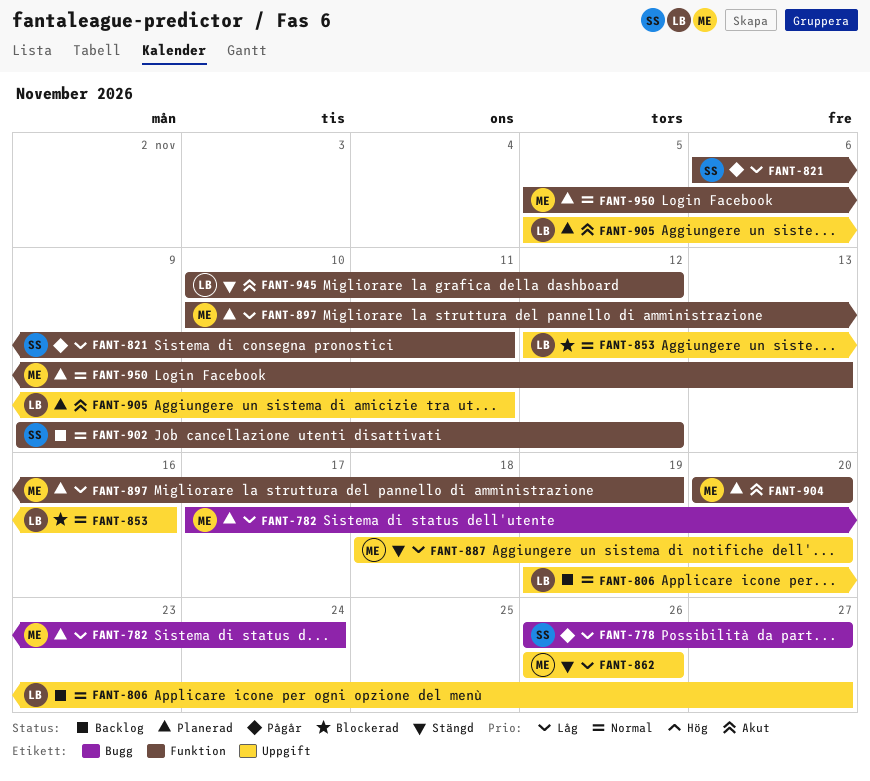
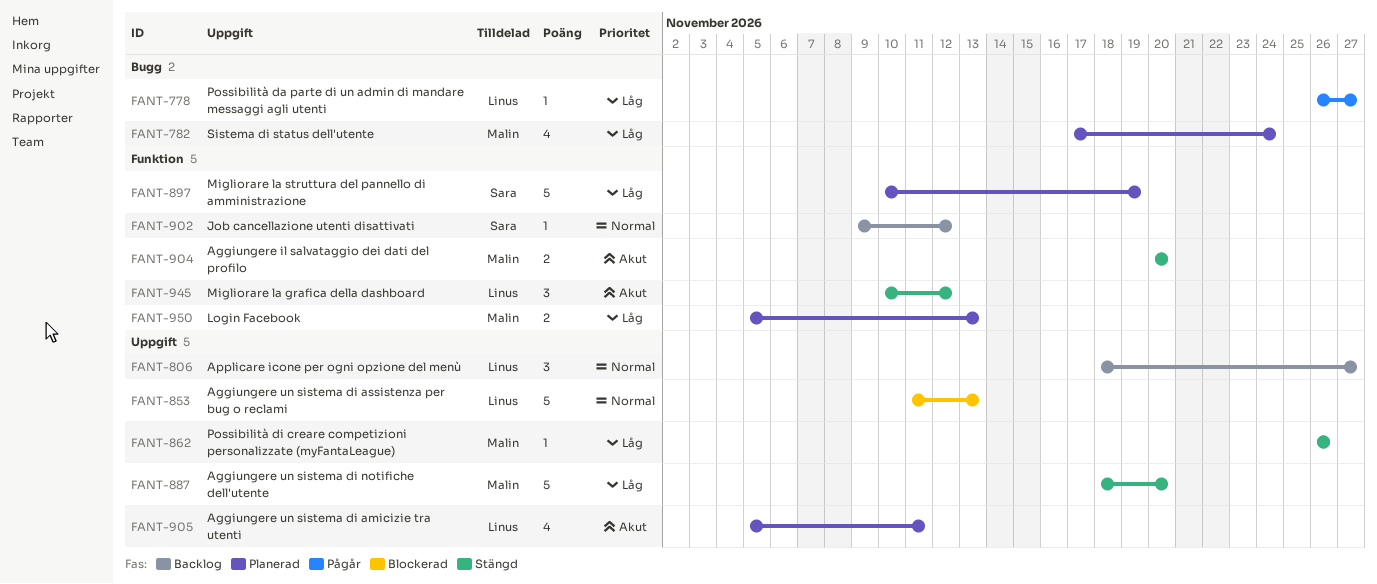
FANT-778, owner: Sara -> Linus
FANT-806, start: Nov 19 -> Nov 18
FANT-821: present -> none
FANT-853, start: Nov 12 -> Nov 11
FANT-853, due: Nov 16 -> Nov 13
FANT-897, owner: Malin -> Sara
FANT-904, status: Planerad -> Stängd
FANT-950, priority: Normal -> Låg

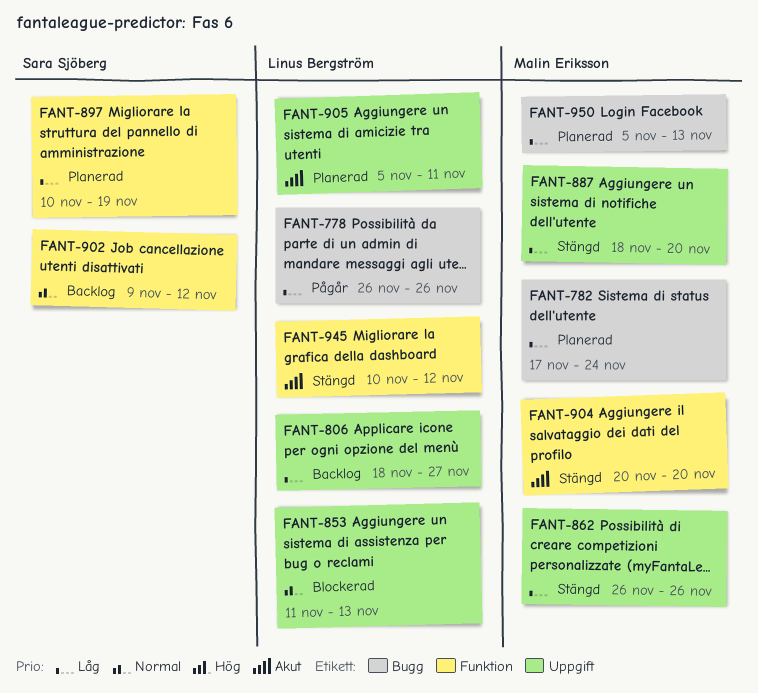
FANT-778, due: Nov 27 -> Nov 26
FANT-806, priority: Normal -> Låg
FANT-950, label: Funktion -> Bugg

